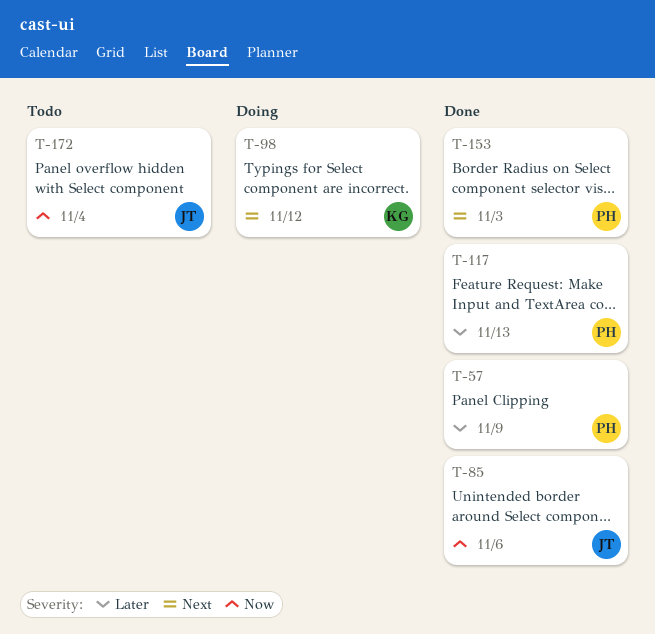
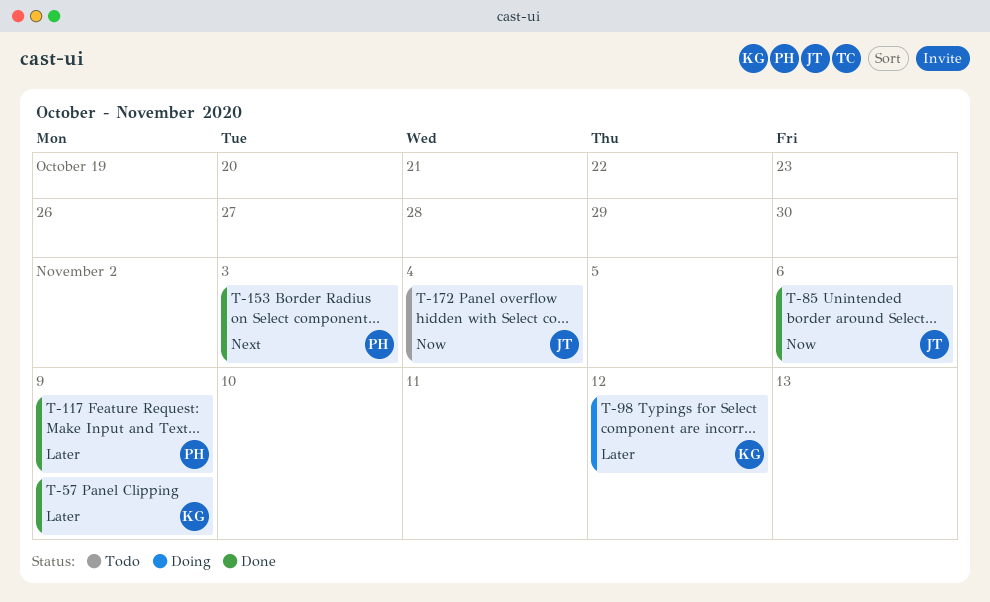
T-57, owner: PH -> KG
T-98, priority: Next -> Later
T-117, due: Nov 13 -> Nov 9

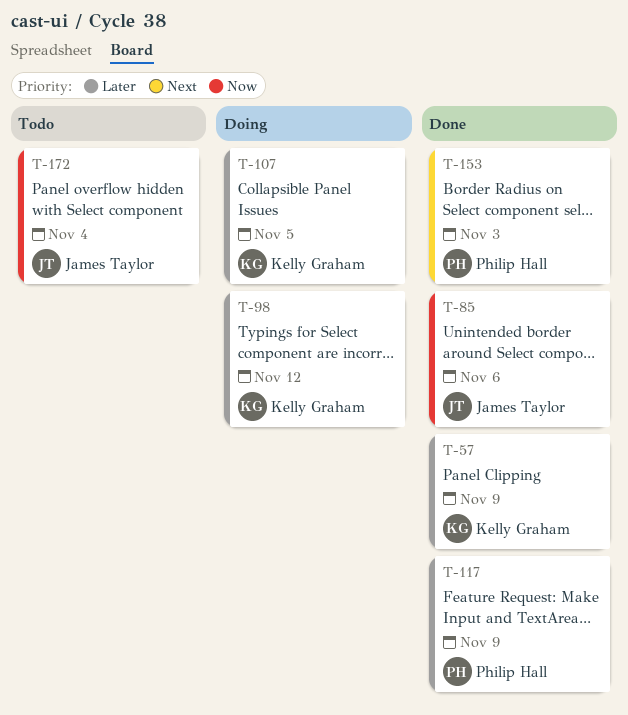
T-107: none -> present

